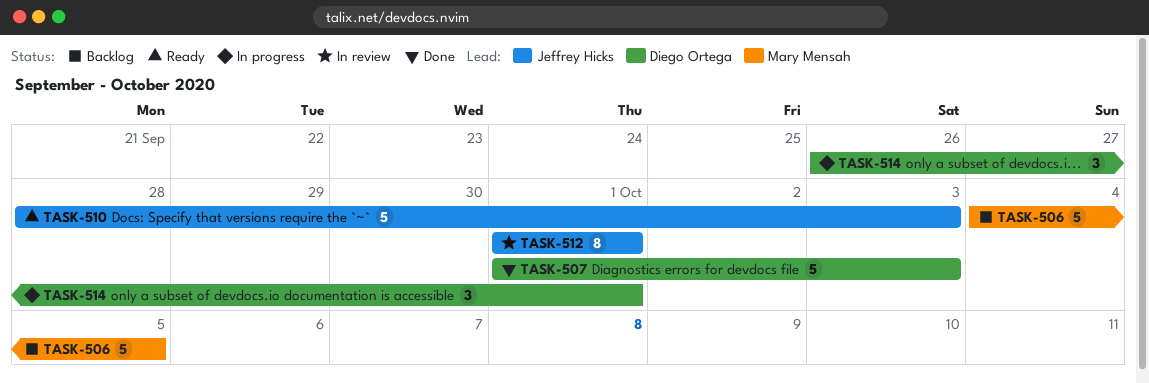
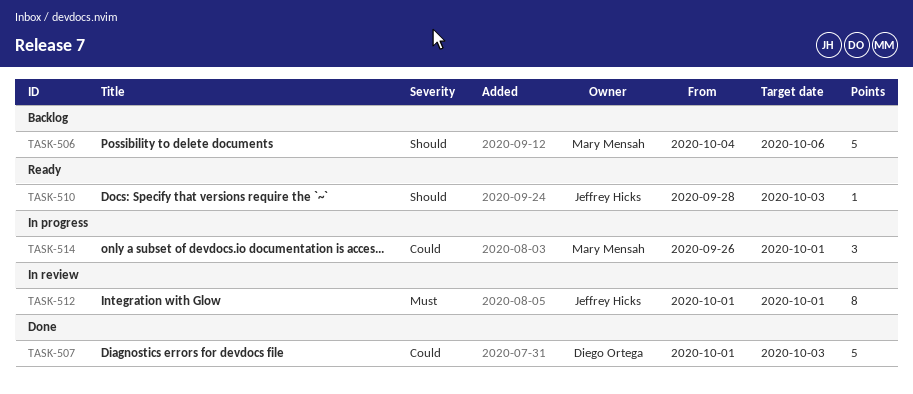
TASK-506, due: Oct 5 -> Oct 6
TASK-510, estimate: 5 -> 1
TASK-514, owner: Diego Ortega -> Mary Mensah

